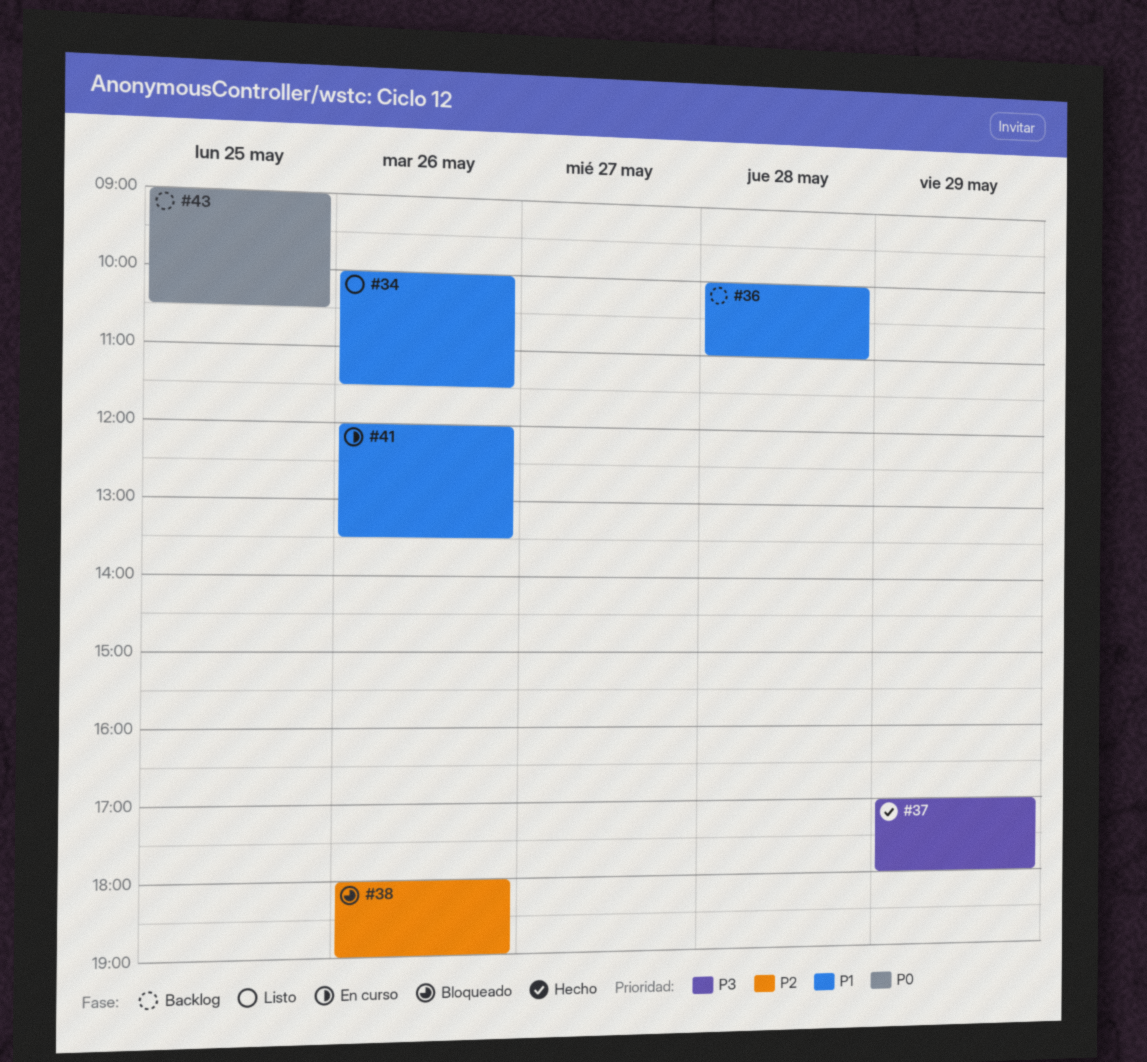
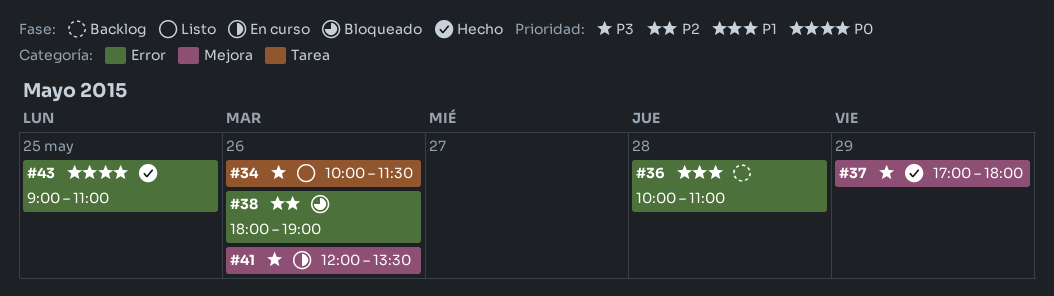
#34, priority: P1 -> P3
#41, priority: P1 -> P3
#43, status: Backlog -> Hecho
#43, ends: 10:30 -> 11:00

